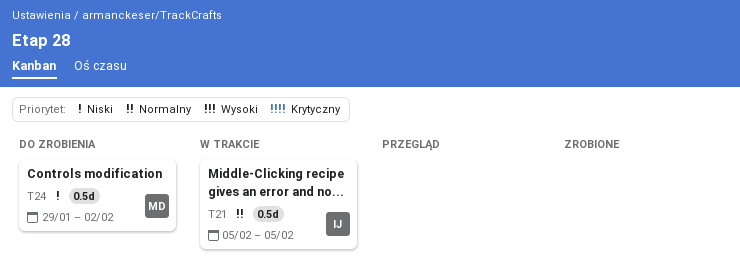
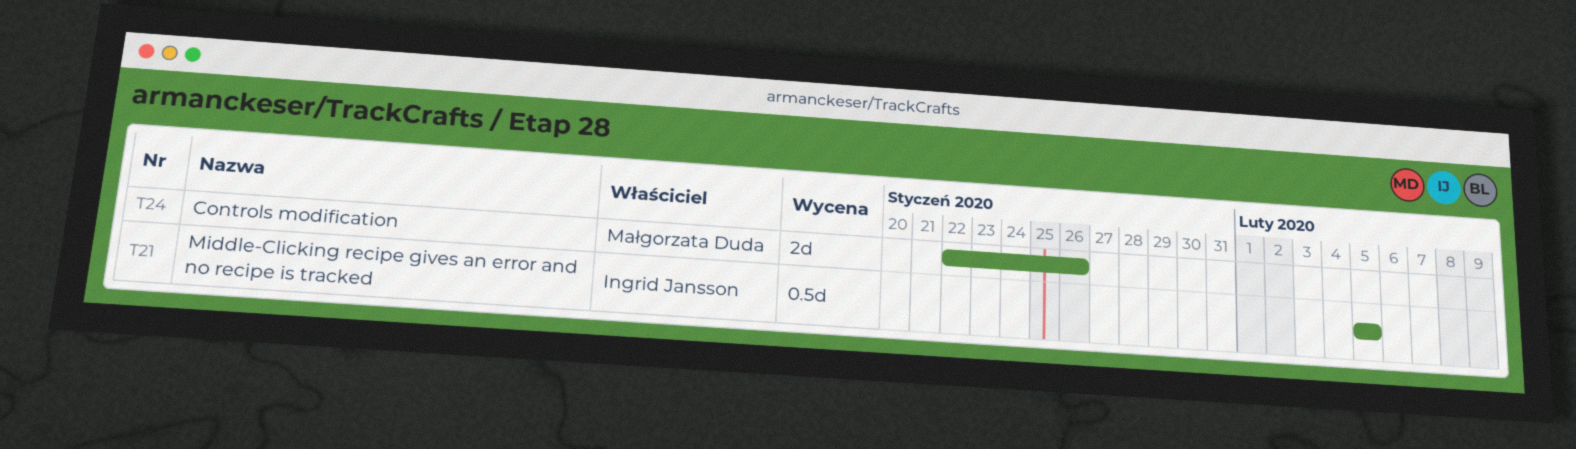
T24, estimate: 0.5d -> 2d
T24, start: Jan 29 -> Jan 22
T24, due: Feb 2 -> Jan 26

